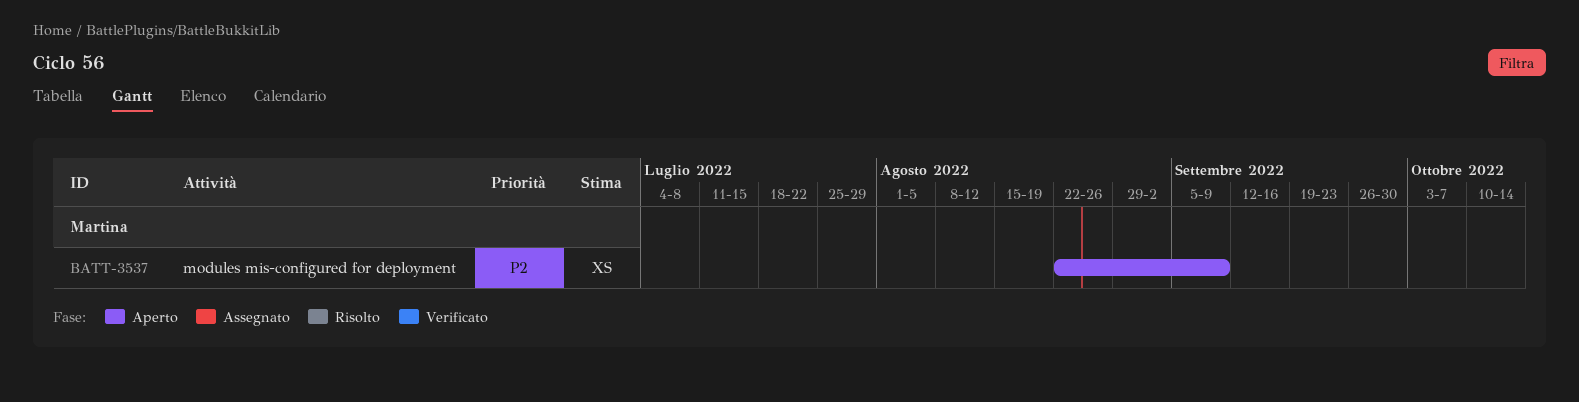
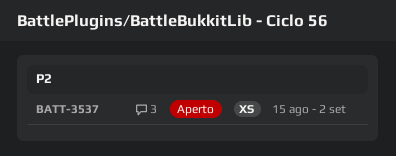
BATT-3537, start: Aug 22 -> Aug 15
BATT-3537, due: Sep 9 -> Sep 2

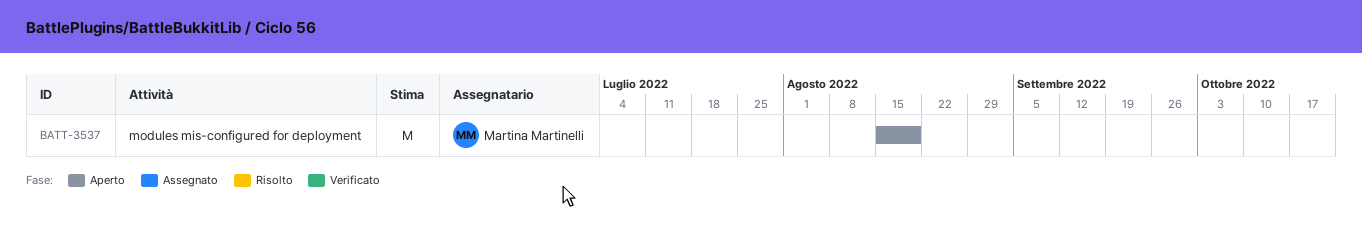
BATT-3537, estimate: XS -> M
BATT-3537, due: Sep 2 -> Aug 19

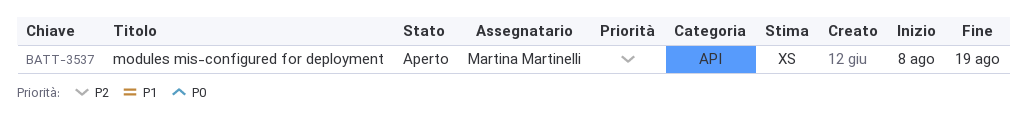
BATT-3537, estimate: M -> XS
BATT-3537, start: Aug 15 -> Aug 8

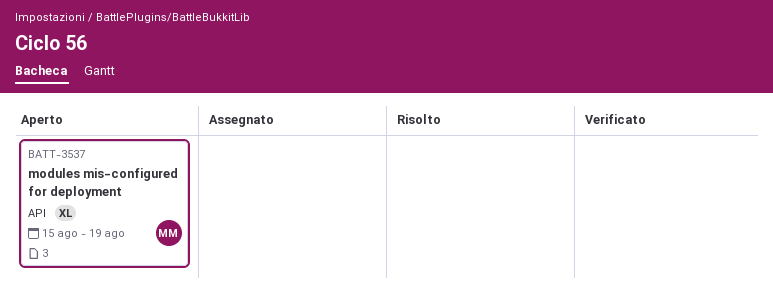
BATT-3537, estimate: XS -> XL
BATT-3537, start: Aug 8 -> Aug 15

